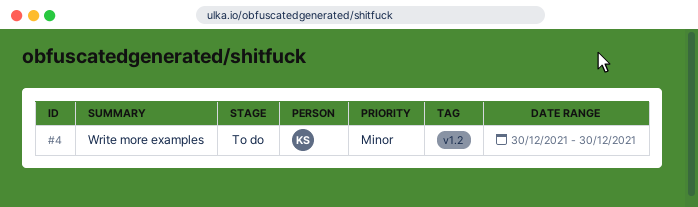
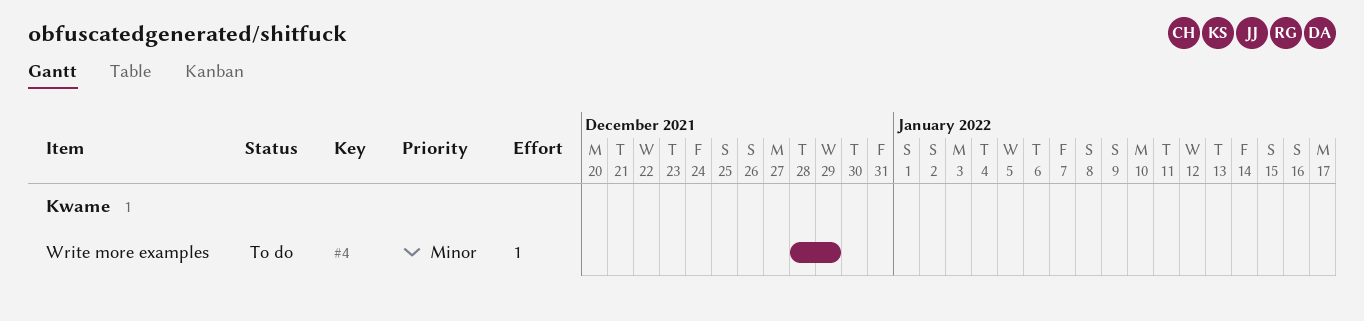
#4, start: Dec 30 -> Dec 28
#4, due: Dec 30 -> Dec 29

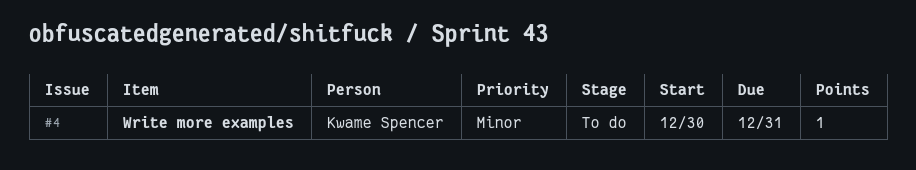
#4, start: Dec 28 -> Dec 30
#4, due: Dec 29 -> Dec 31

